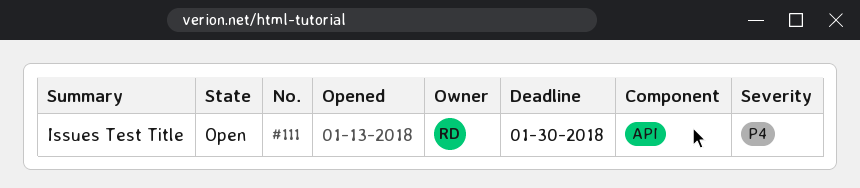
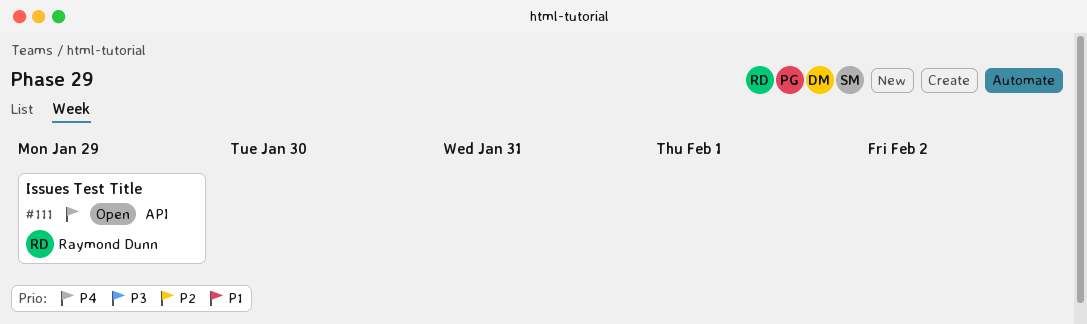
#111, due: Jan 30 -> Jan 29

